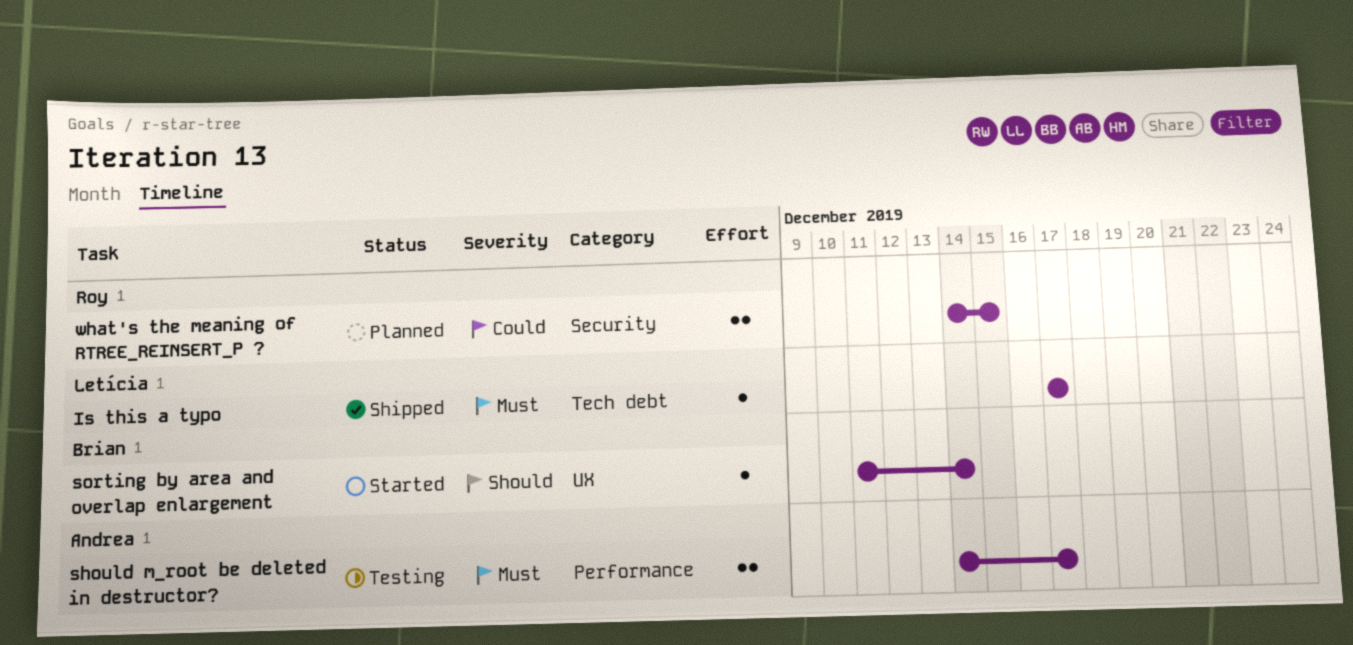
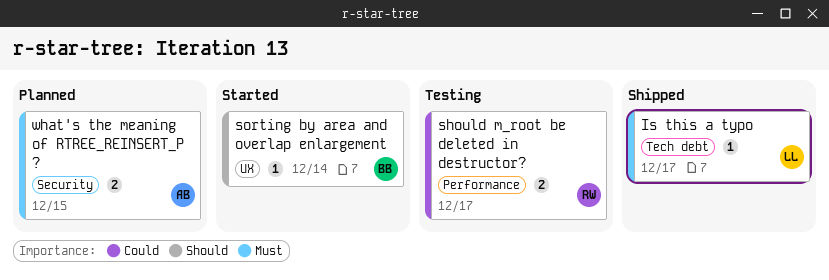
should m_root be deleted in destructor?, owner: Andrea -> Roy
should m_root be deleted in destructor?, priority: Must -> Could
what's the meaning of RTREE_REINSERT_P ?, owner: Roy -> Andrea
what's the meaning of RTREE_REINSERT_P ?, priority: Could -> Must

